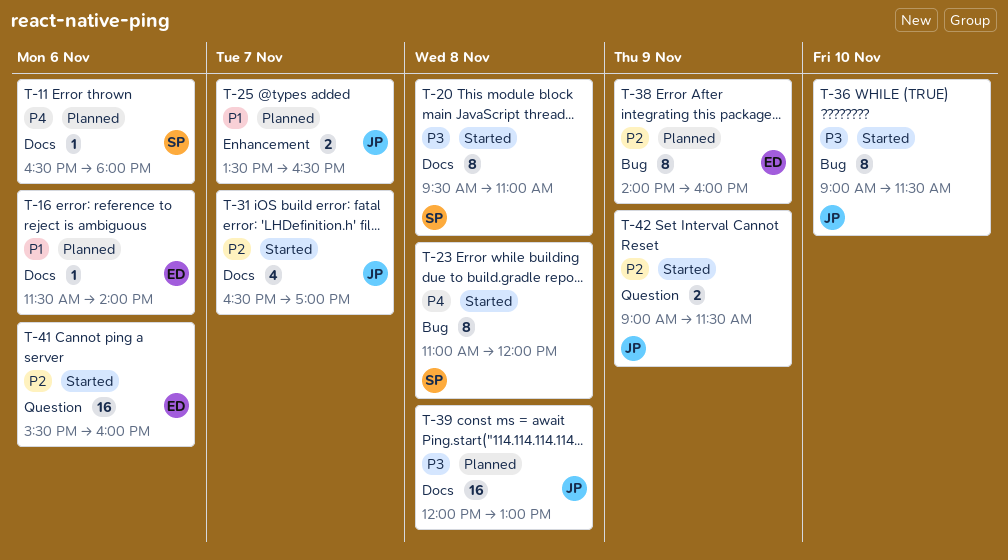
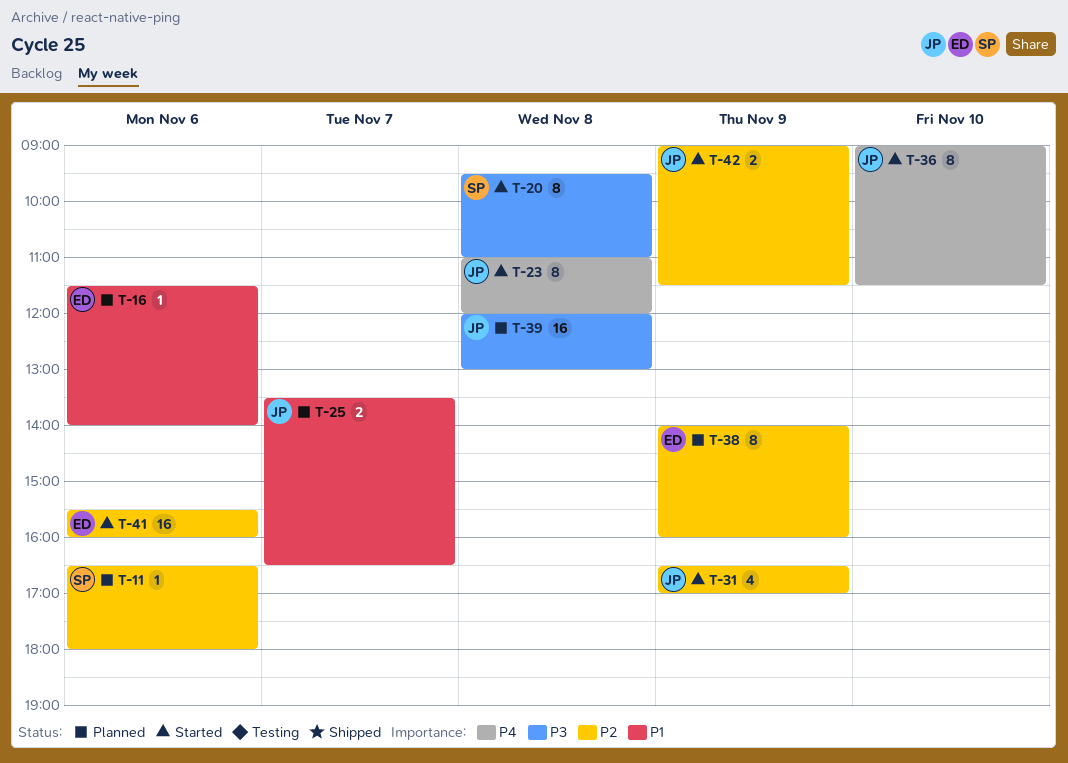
T-11, priority: P4 -> P2
T-23, owner: SP -> JP
T-31, day: Nov 7 -> Nov 9
T-36, priority: P3 -> P4

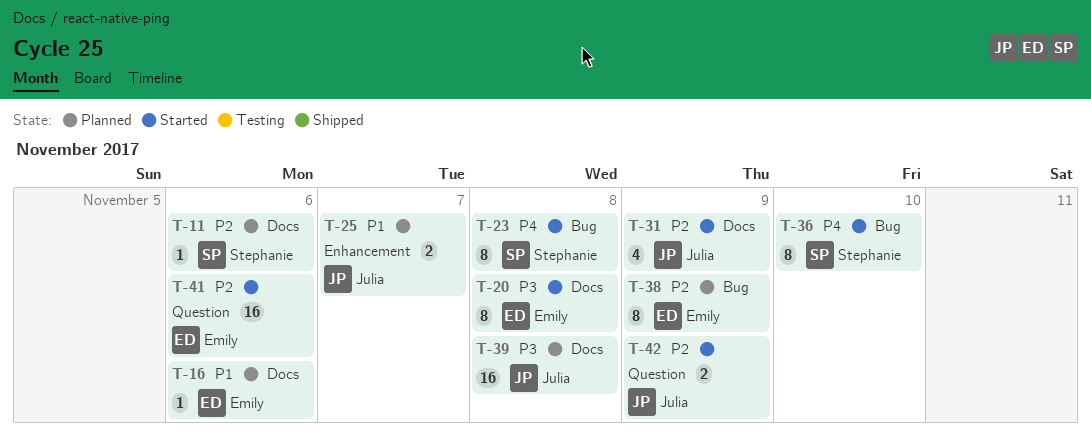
T-20, owner: Stephanie -> Emily
T-23, owner: Julia -> Stephanie
T-36, owner: Julia -> Stephanie

